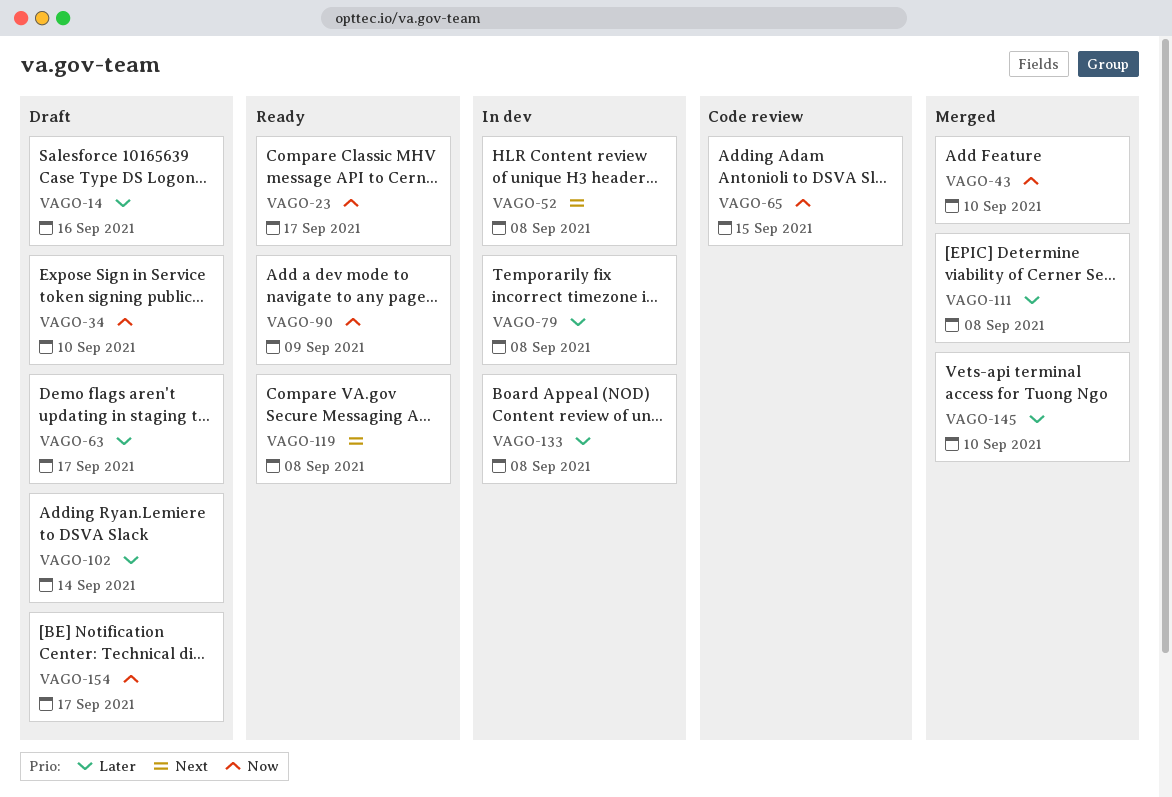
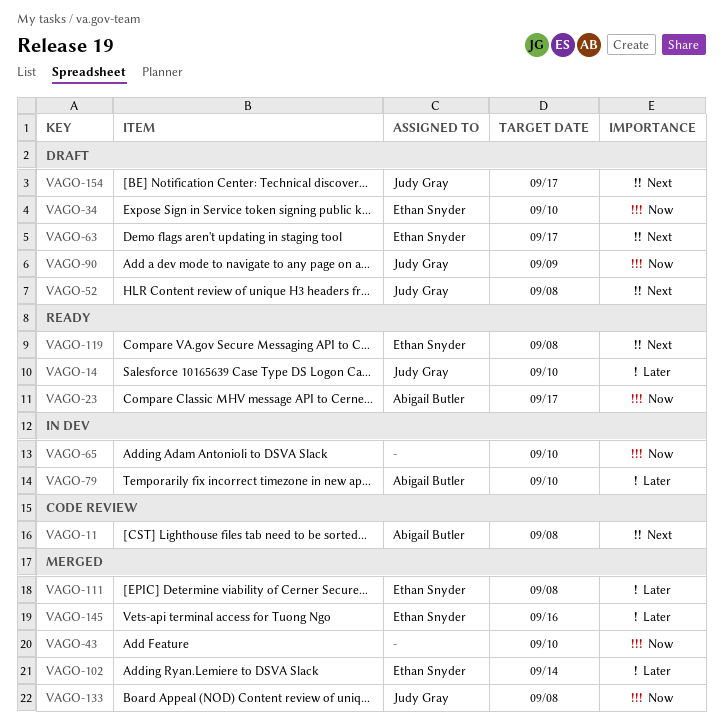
VAGO-11: none -> present
VAGO-14, status: Draft -> Ready
VAGO-14, due: Sep 16 -> Sep 10
VAGO-52, status: In dev -> Draft
VAGO-63, priority: Later -> Next
VAGO-65, status: Code review -> In dev
VAGO-65, due: Sep 15 -> Sep 10
VAGO-79, due: Sep 8 -> Sep 10
VAGO-90, status: Ready -> Draft
VAGO-102, status: Draft -> Merged
VAGO-133, status: In dev -> Merged
VAGO-133, priority: Later -> Now
VAGO-145, due: Sep 10 -> Sep 16
VAGO-154, priority: Now -> Next

